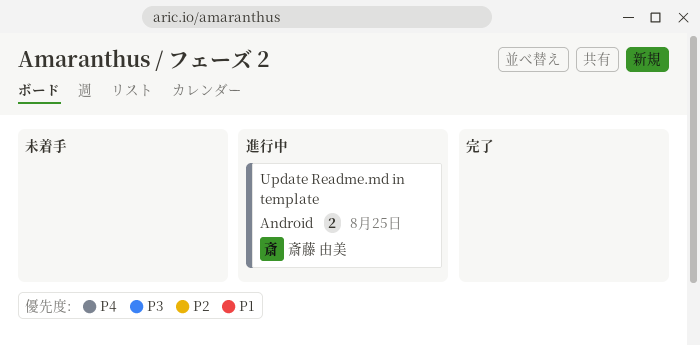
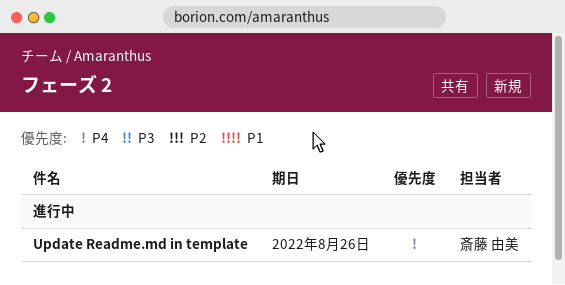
Update Readme.md in template, due: Aug 25 -> Aug 26

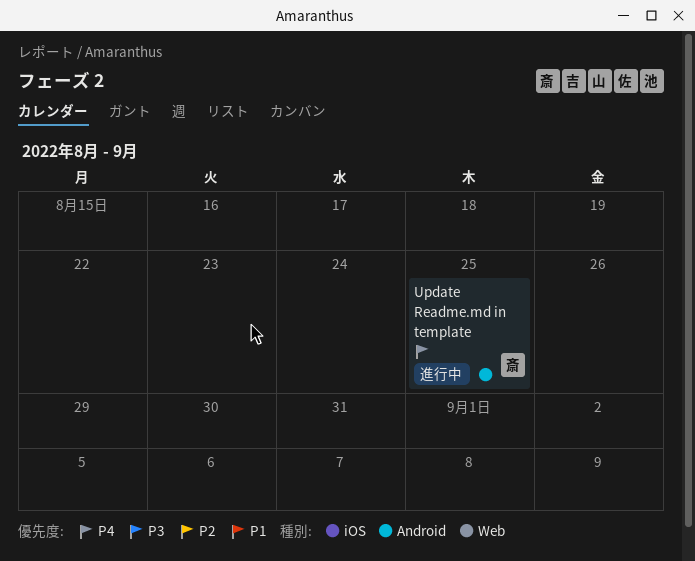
Update Readme.md in template, due: Aug 26 -> Aug 25

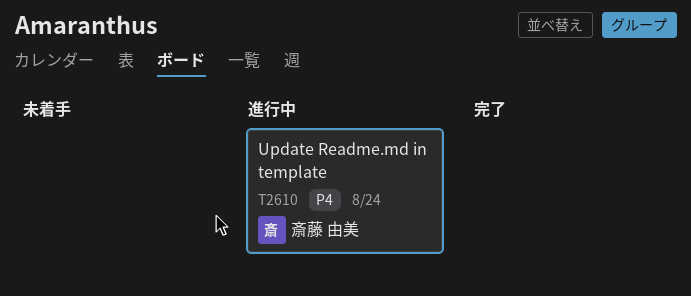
Update Readme.md in template, due: Aug 25 -> Aug 24

